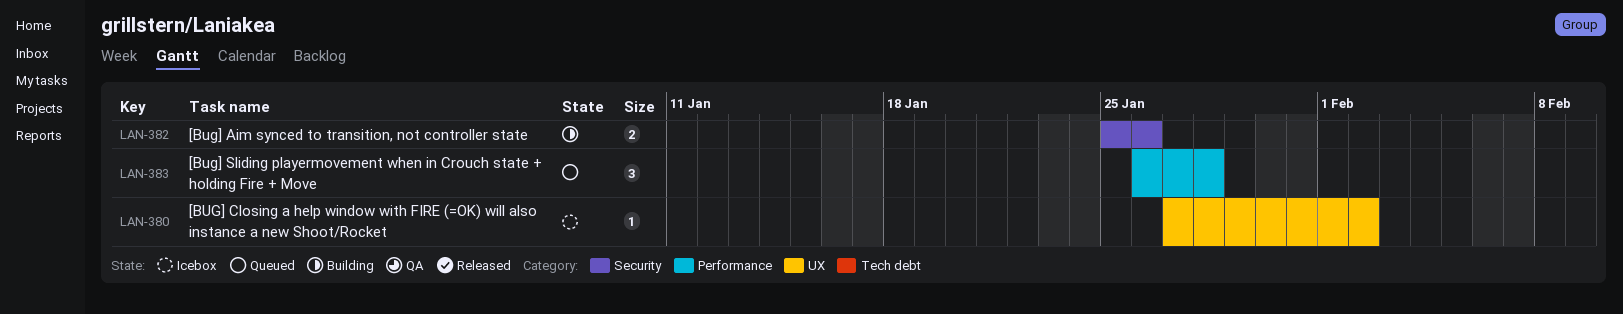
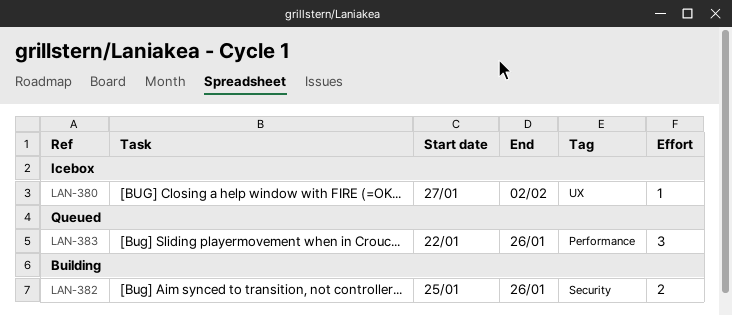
LAN-383, start: Jan 26 -> Jan 22
LAN-383, due: Jan 28 -> Jan 26

